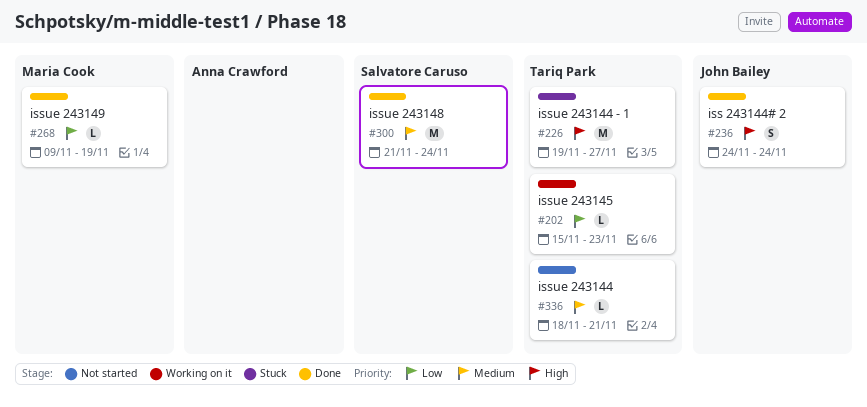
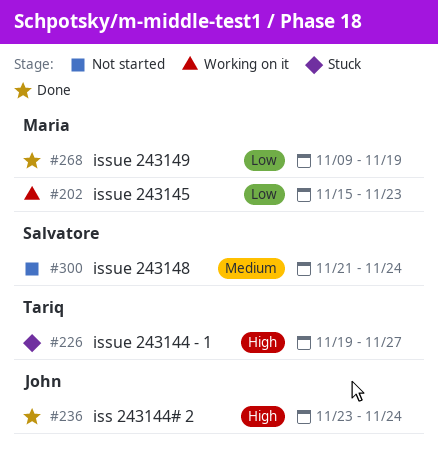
#202, owner: Tariq Park -> Maria Cook
#236, start: Nov 24 -> Nov 23
#300, status: Done -> Not started
#336: present -> none

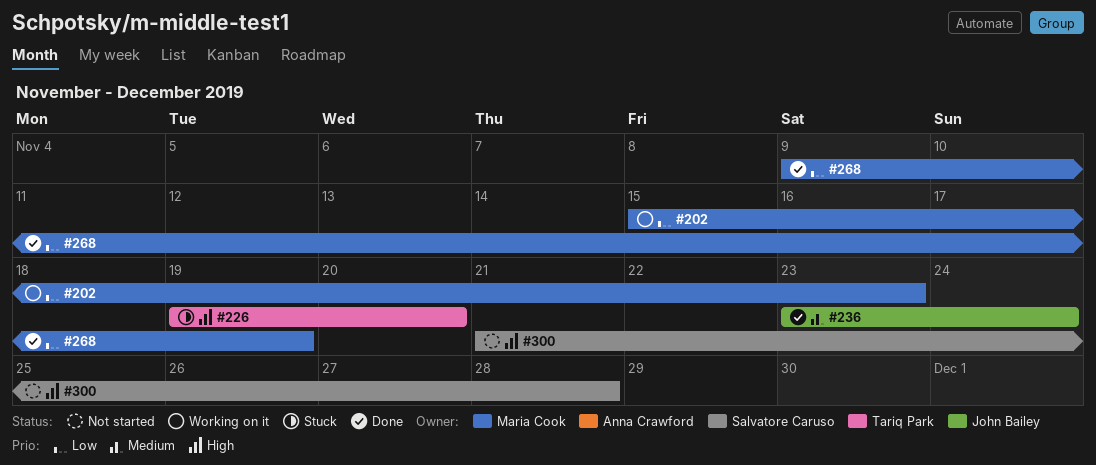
#226, due: Nov 27 -> Nov 20
#236, priority: High -> Medium
#300, priority: Medium -> High
#300, due: Nov 24 -> Nov 28

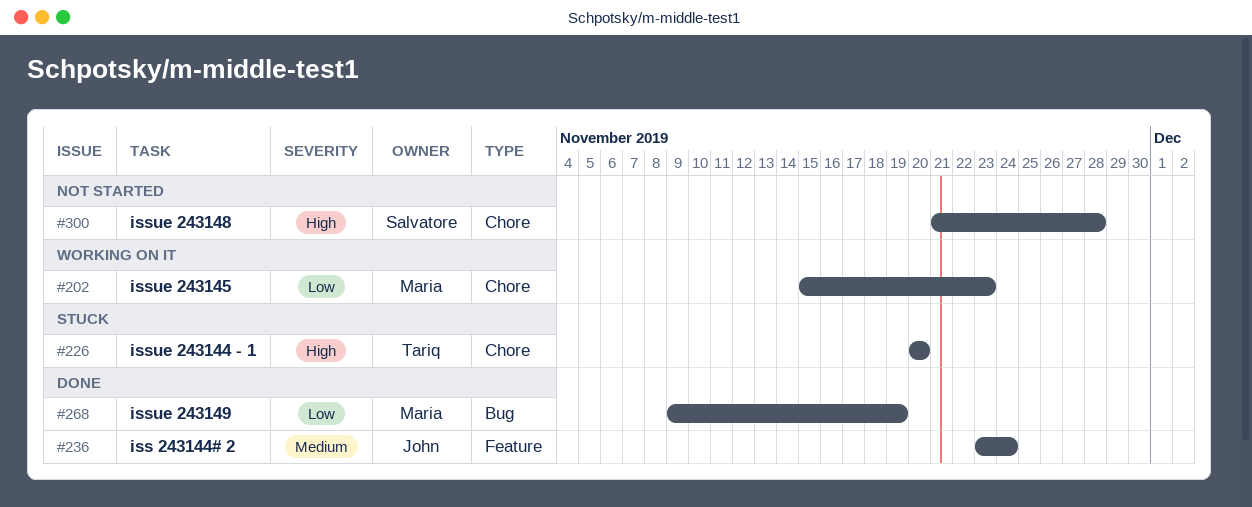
#226, start: Nov 19 -> Nov 20

